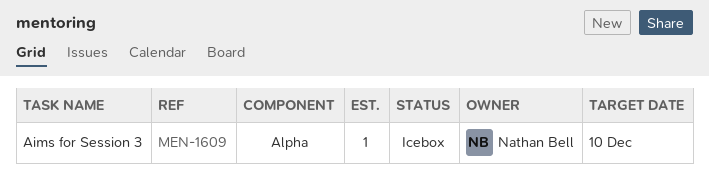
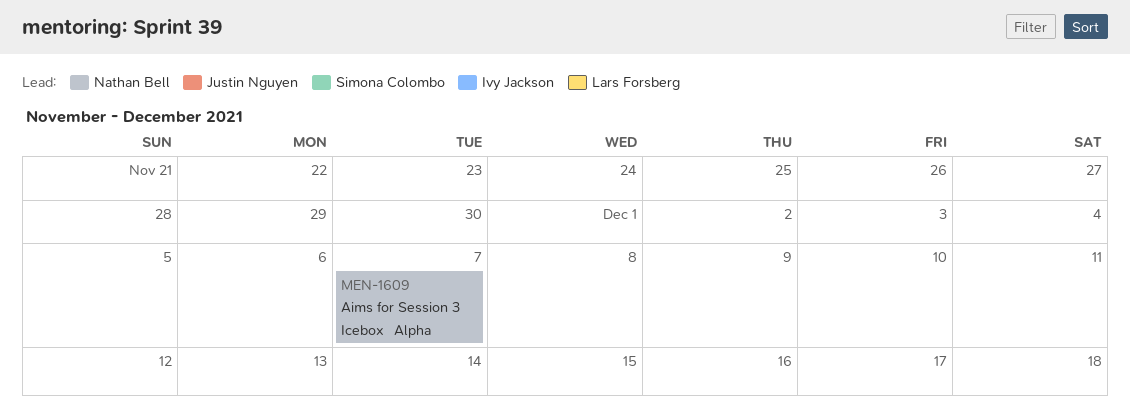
MEN-1609, due: Dec 10 -> Dec 7

